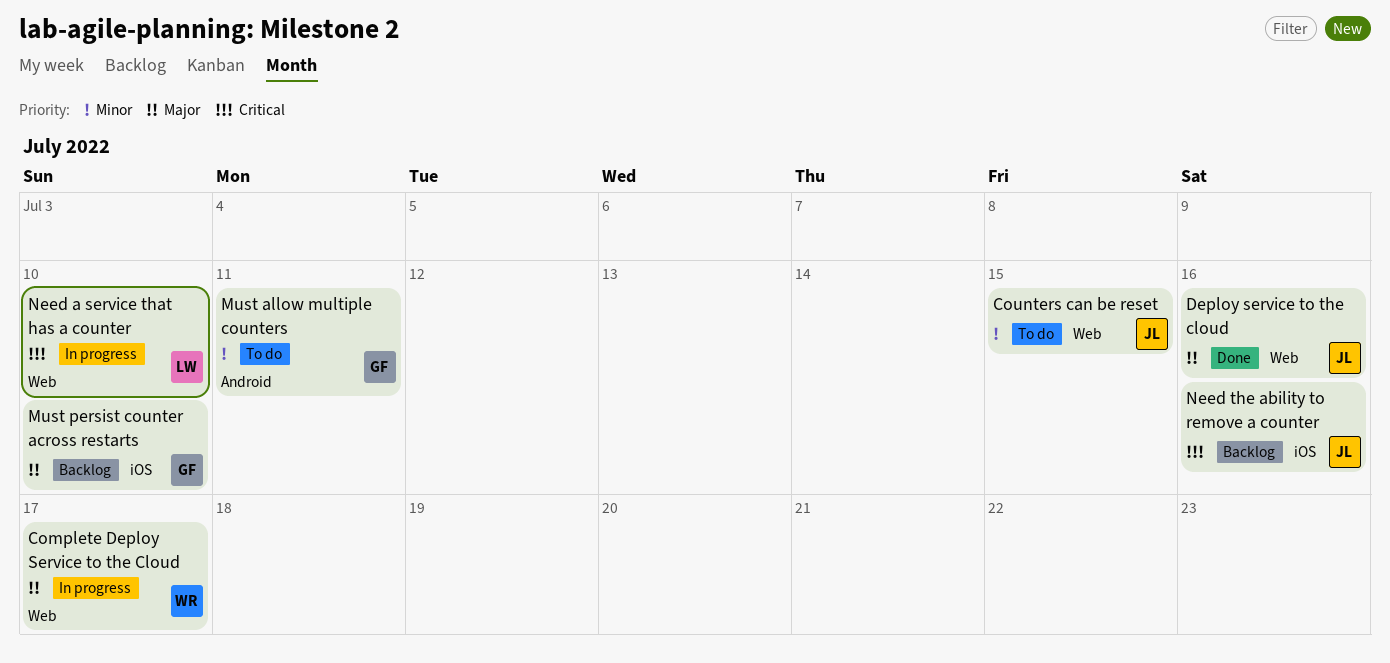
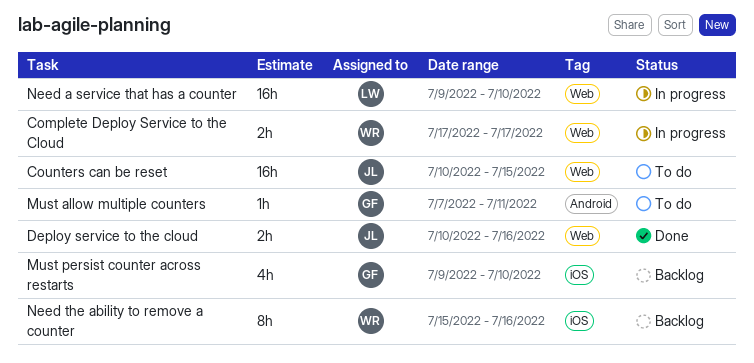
Need the ability to remove a counter, owner: JL -> WR

